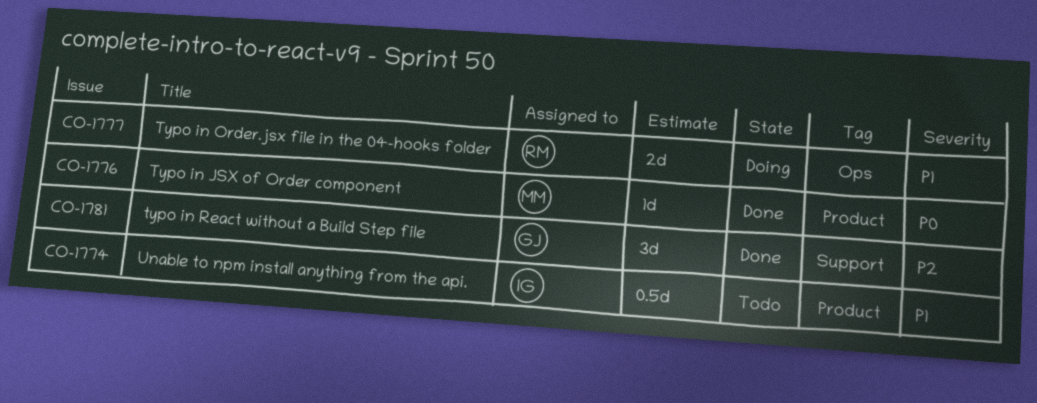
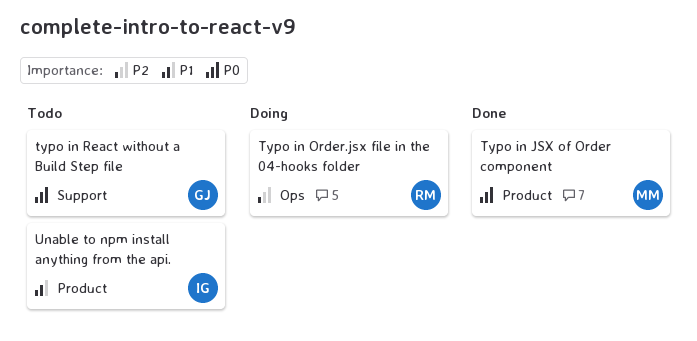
Typo in Order.jsx file in the 04-hooks folder, priority: P1 -> P2
typo in React without a Build Step file, status: Done -> Todo
typo in React without a Build Step file, priority: P2 -> P0

